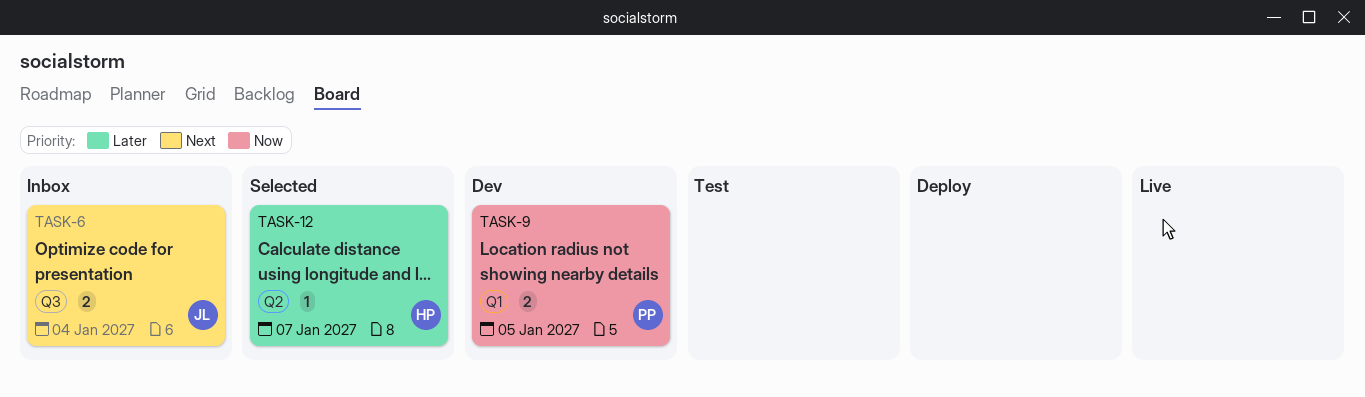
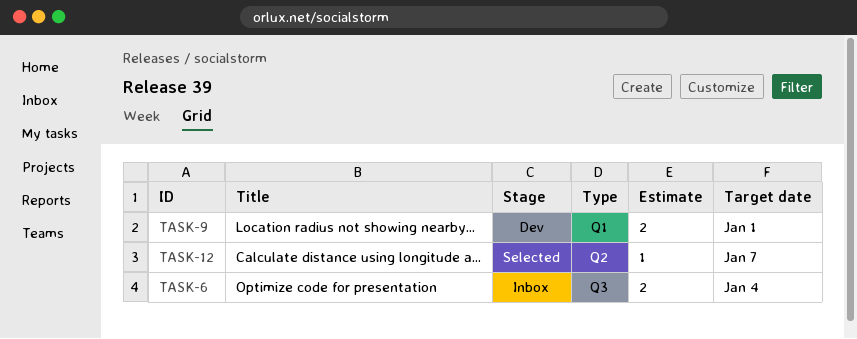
TASK-9, due: Jan 5 -> Jan 1

